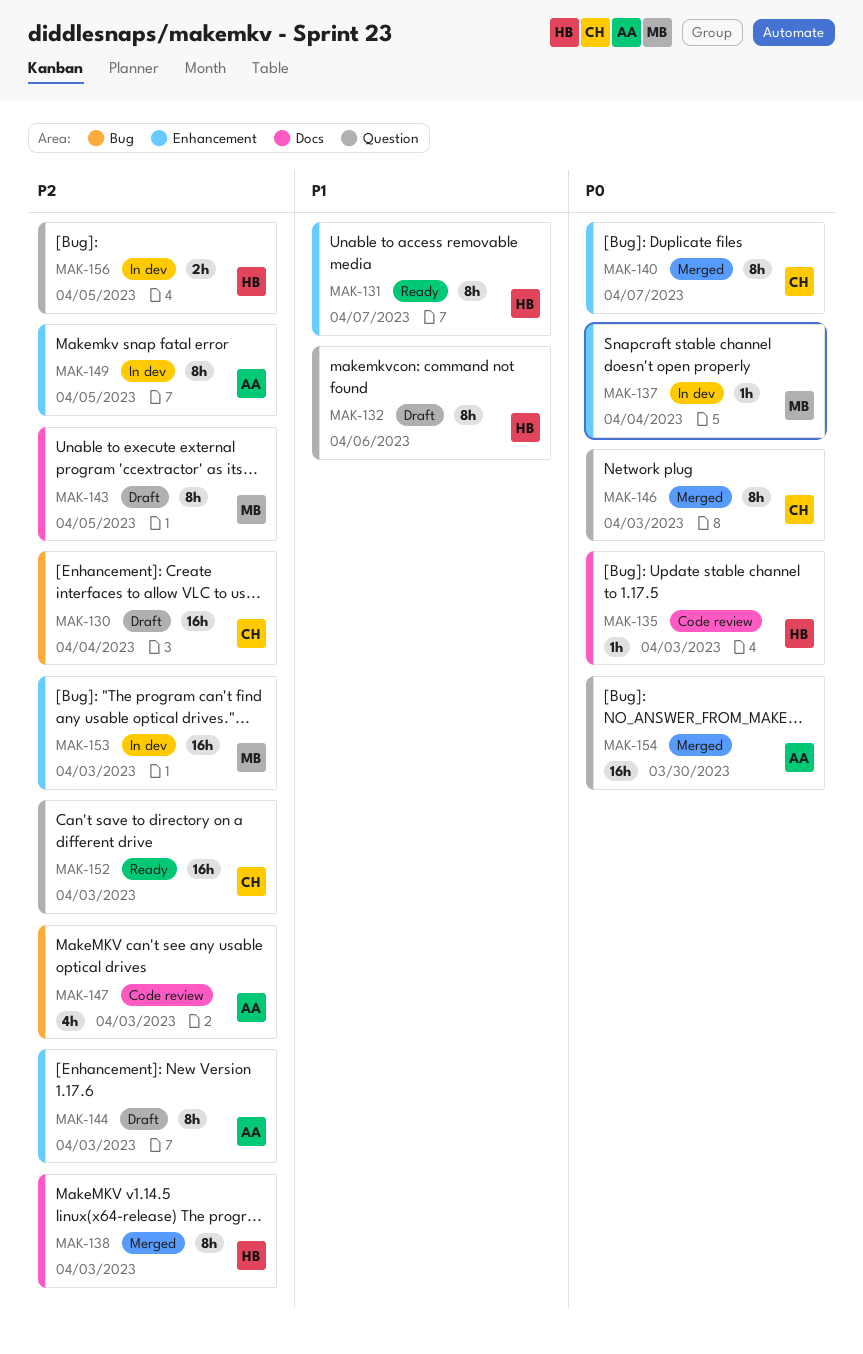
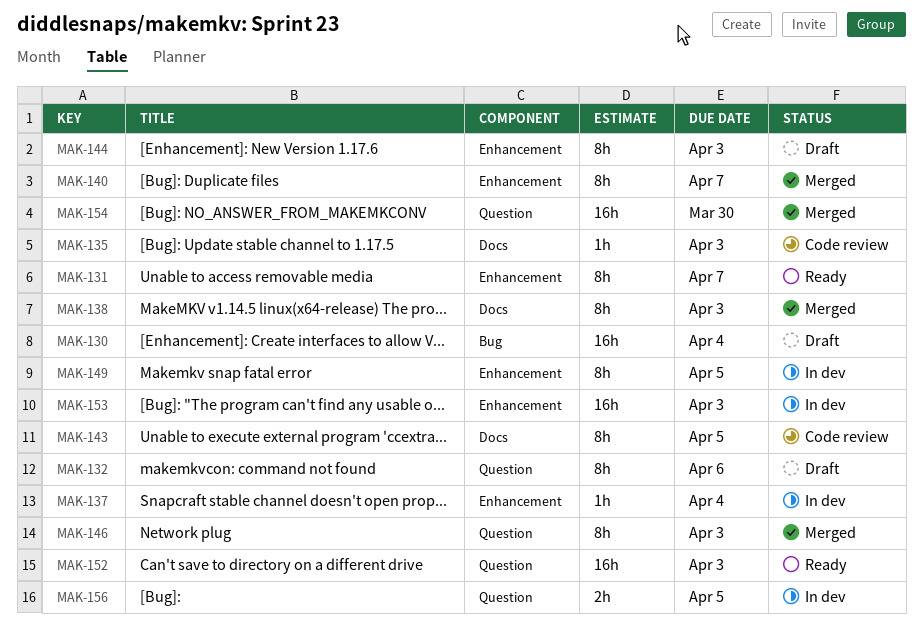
MAK-143, status: Draft -> Code review
MAK-147: present -> none

